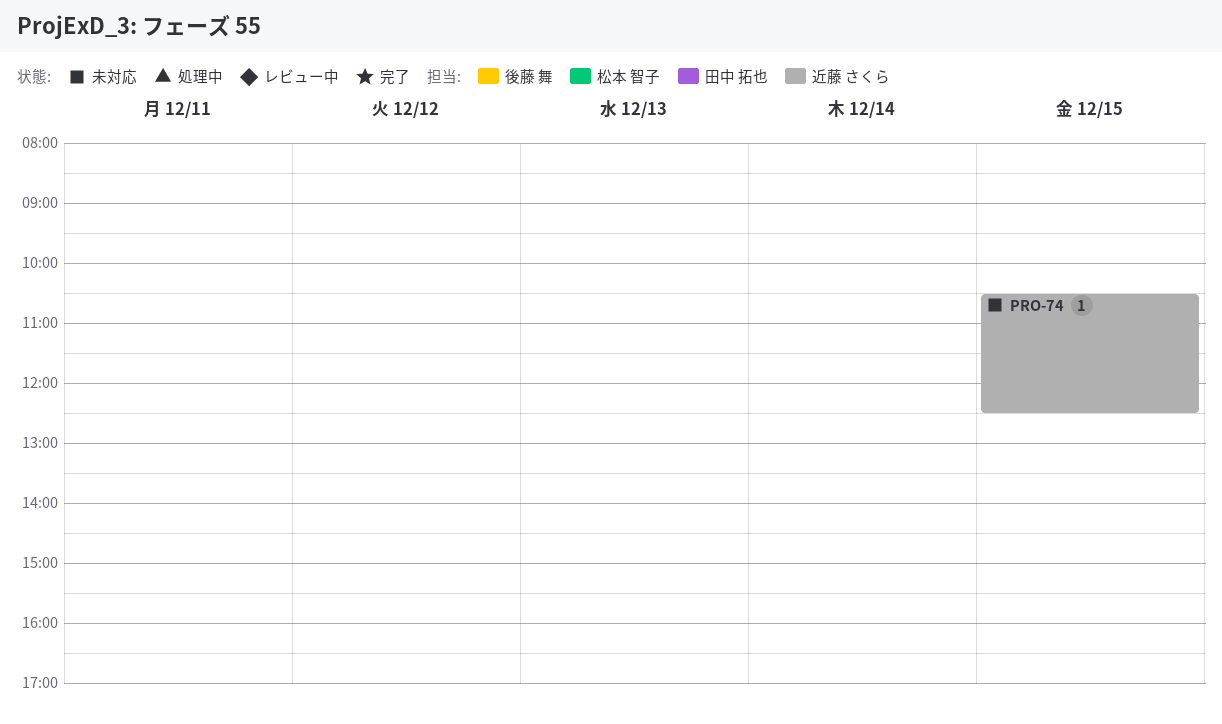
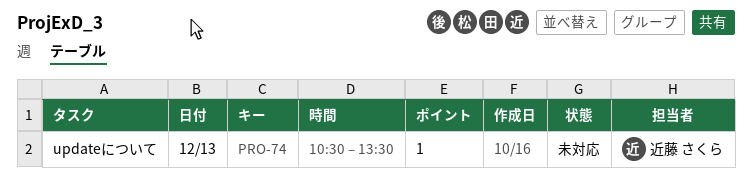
PRO-74, day: Dec 15 -> Dec 13
PRO-74, ends: 12:30 -> 13:30

